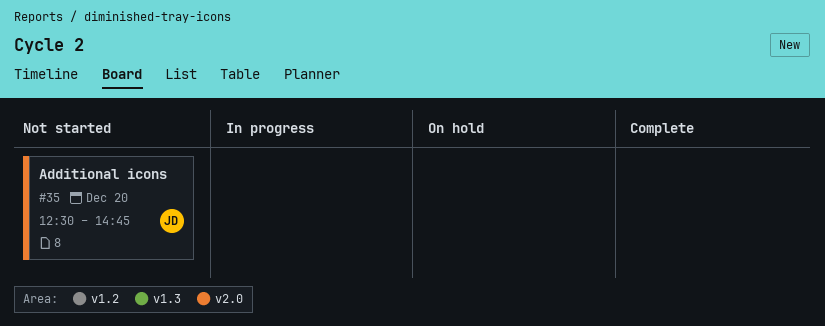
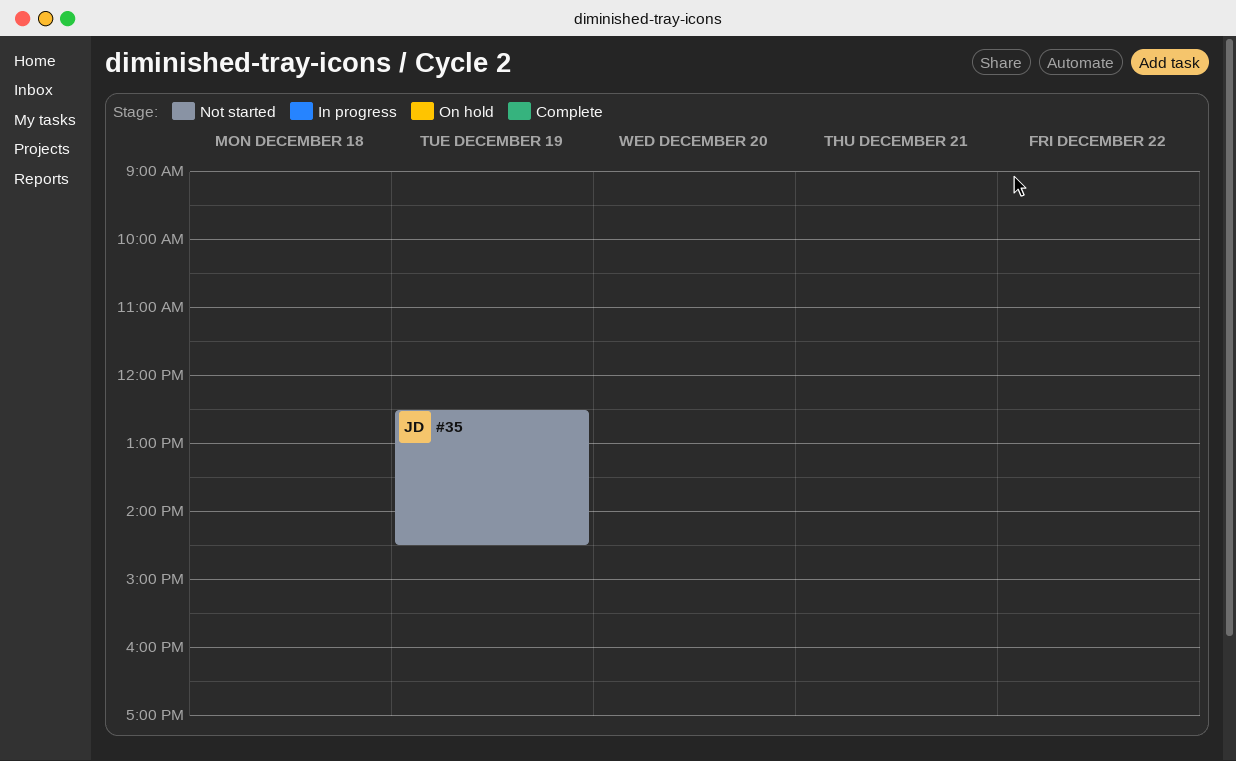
#35, day: Dec 20 -> Dec 19
#35, ends: 14:45 -> 14:30

